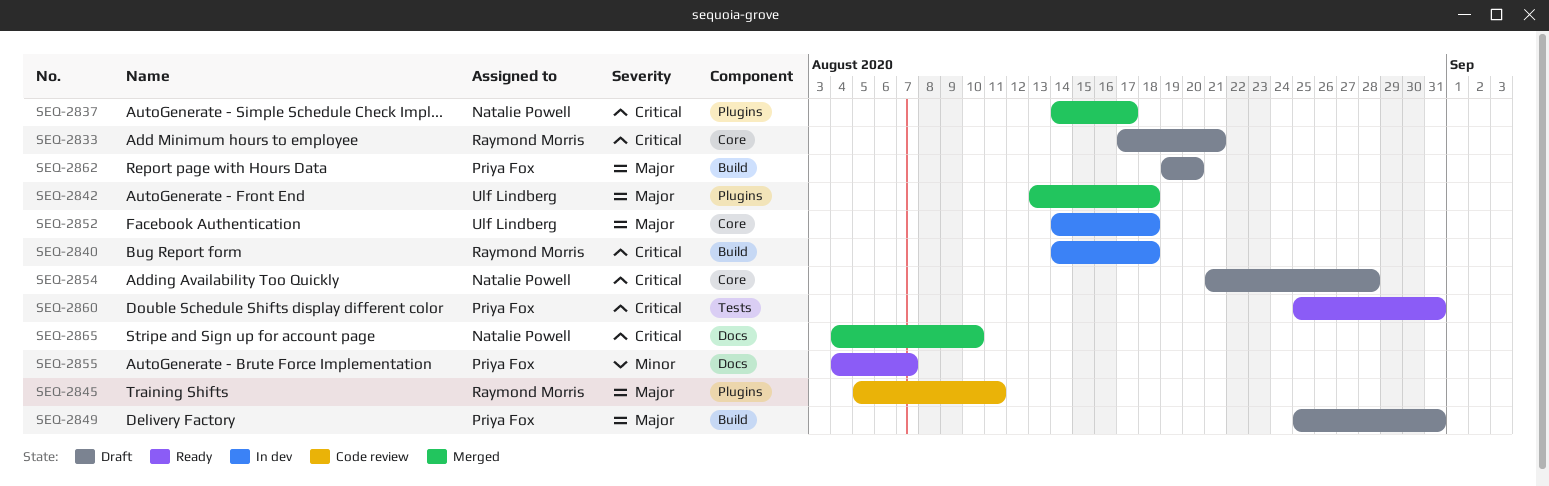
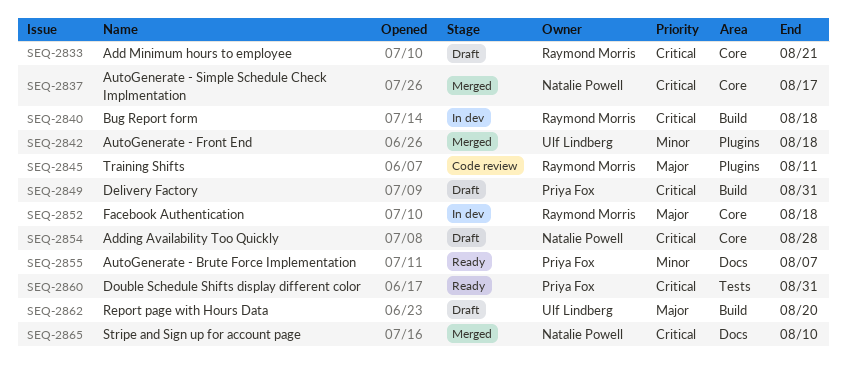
SEQ-2837, label: Plugins -> Core
SEQ-2842, priority: Major -> Minor
SEQ-2849, priority: Major -> Critical
SEQ-2852, owner: Ulf Lindberg -> Raymond Morris
SEQ-2862, owner: Priya Fox -> Ulf Lindberg

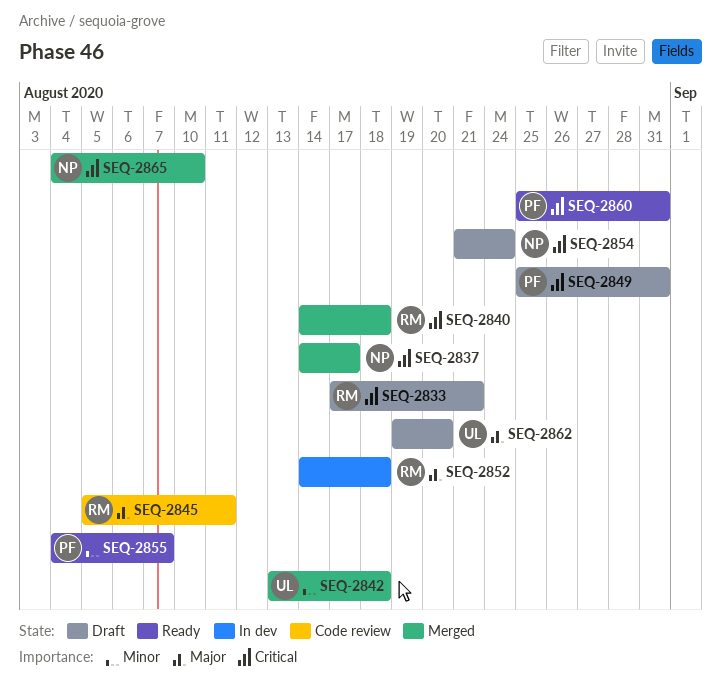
SEQ-2840, status: In dev -> Merged
SEQ-2854, due: Aug 28 -> Aug 24

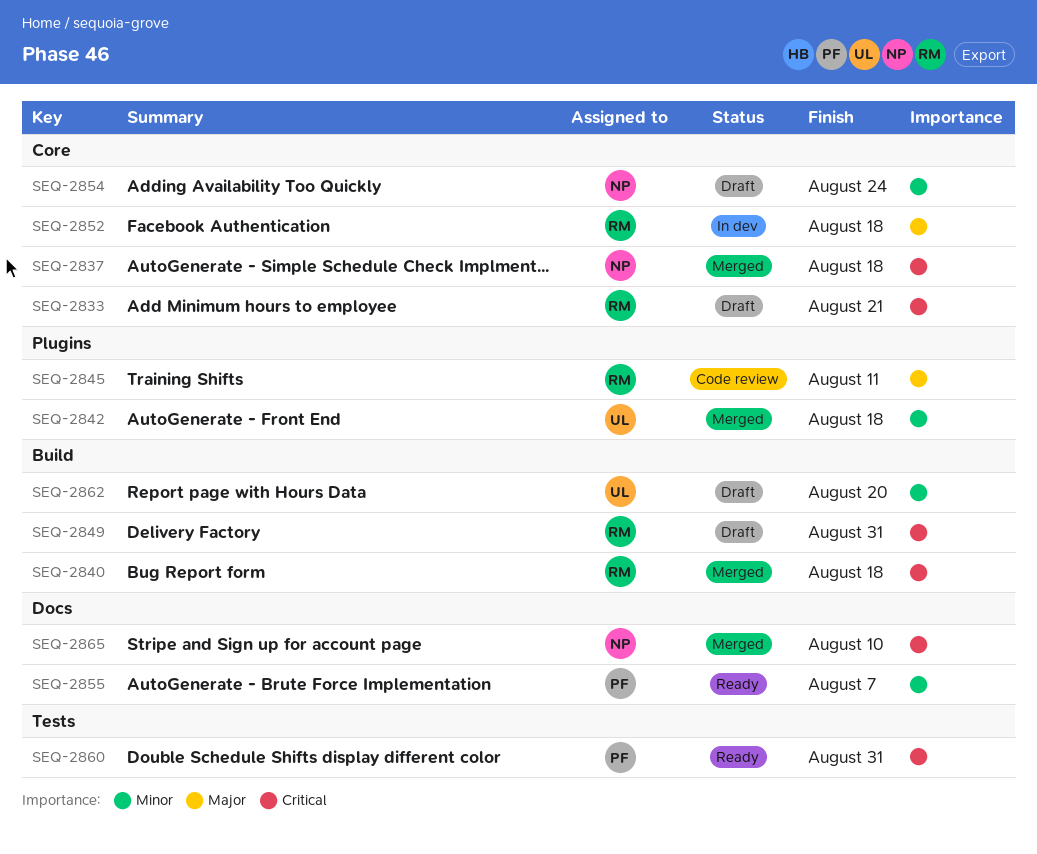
SEQ-2837, due: Aug 17 -> Aug 18
SEQ-2849, owner: PF -> RM
SEQ-2854, priority: Critical -> Minor
SEQ-2862, priority: Major -> Minor

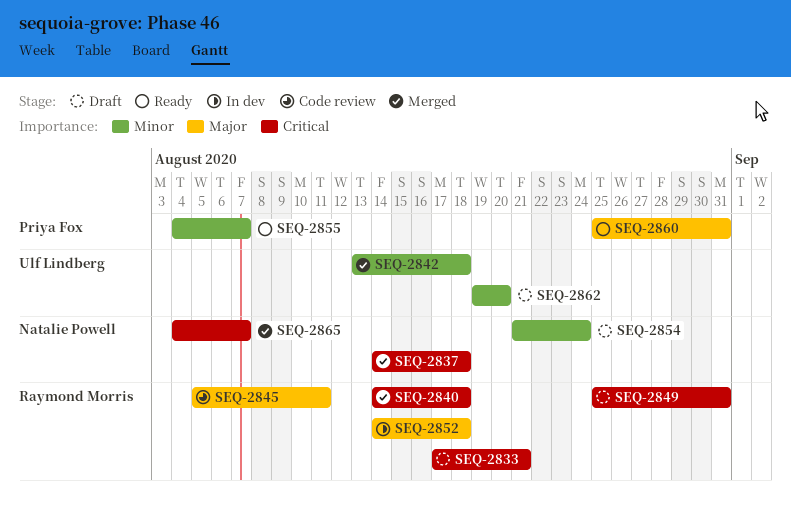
SEQ-2860, priority: Critical -> Major
SEQ-2865, due: Aug 10 -> Aug 7

